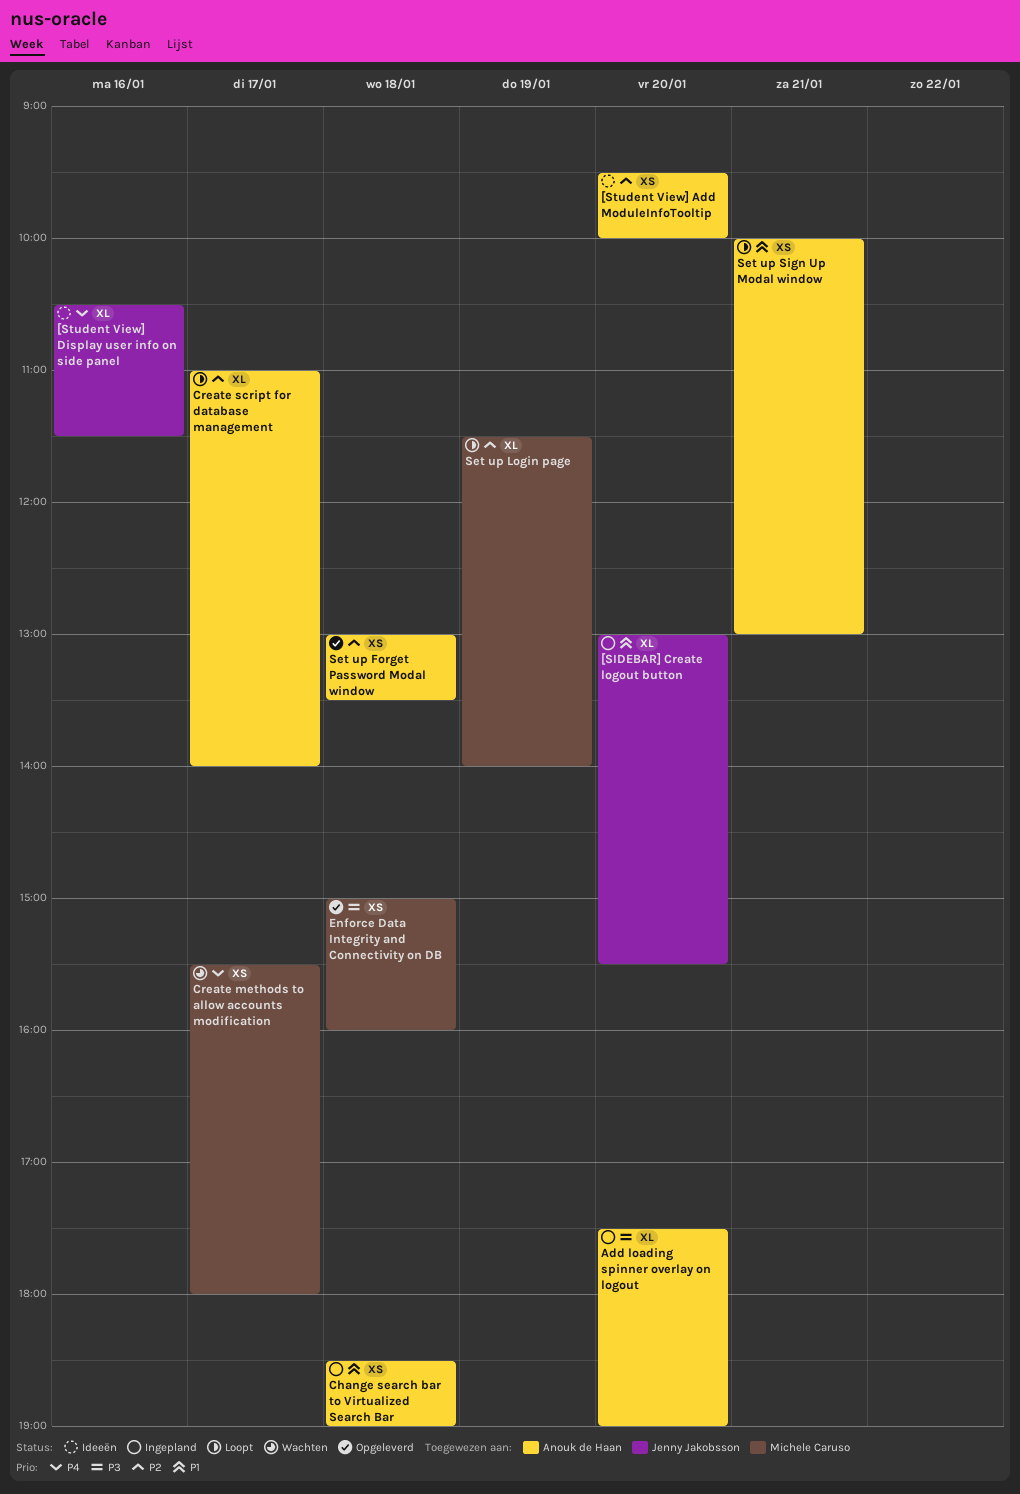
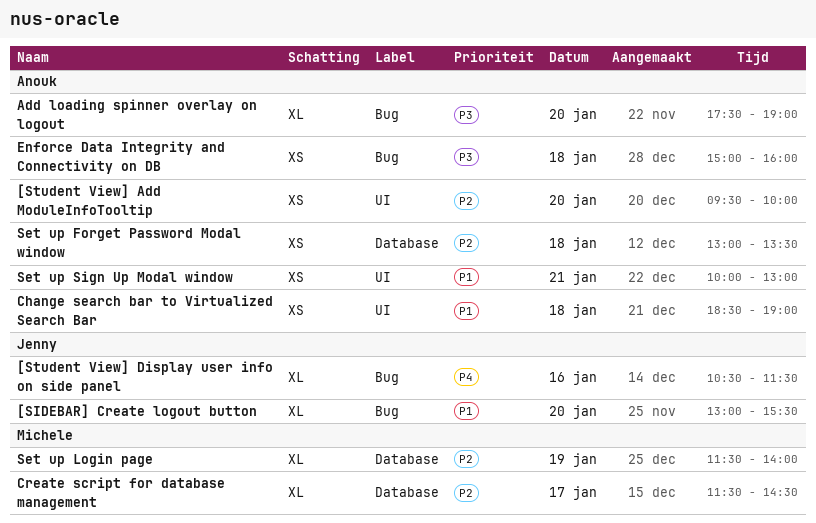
Create methods to allow accounts modification: present -> none
Create script for database management, owner: Anouk de Haan -> Michele Caruso
Create script for database management, begins: 11:00 -> 11:30
Create script for database management, ends: 14:00 -> 14:30
Enforce Data Integrity and Connectivity on DB, owner: Michele Caruso -> Anouk de Haan

